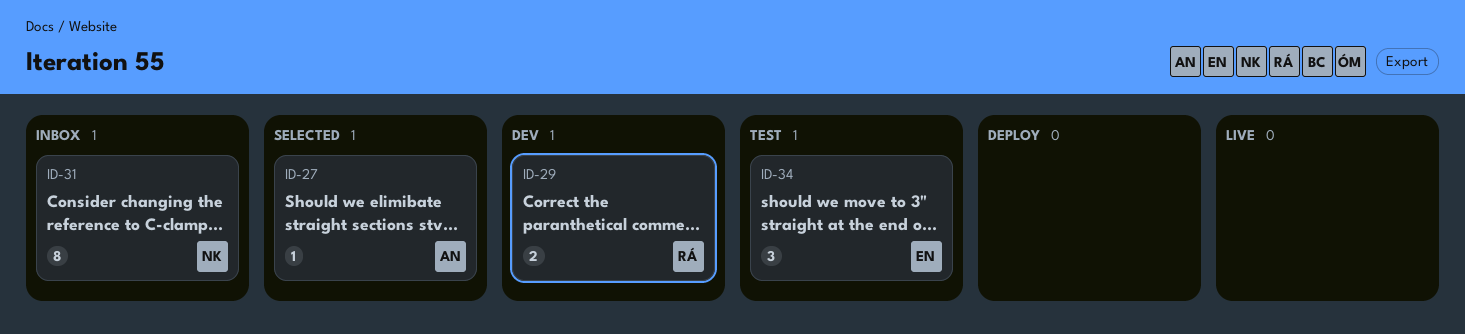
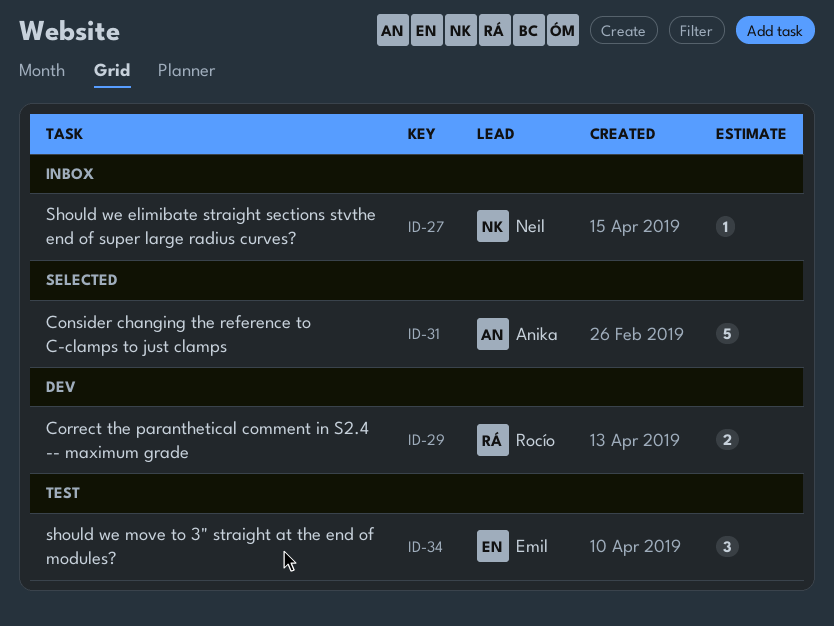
ID-27, status: Selected -> Inbox
ID-27, owner: Anika -> Neil
ID-31, status: Inbox -> Selected
ID-31, owner: Neil -> Anika
ID-31, estimate: 8 -> 5

